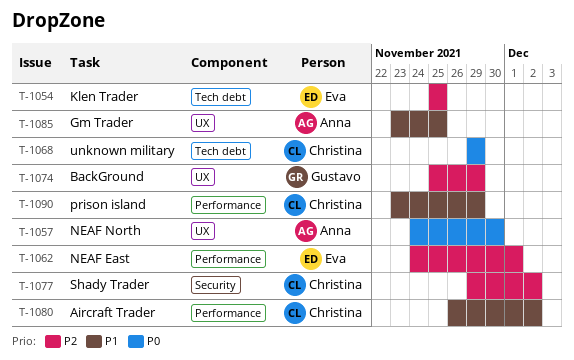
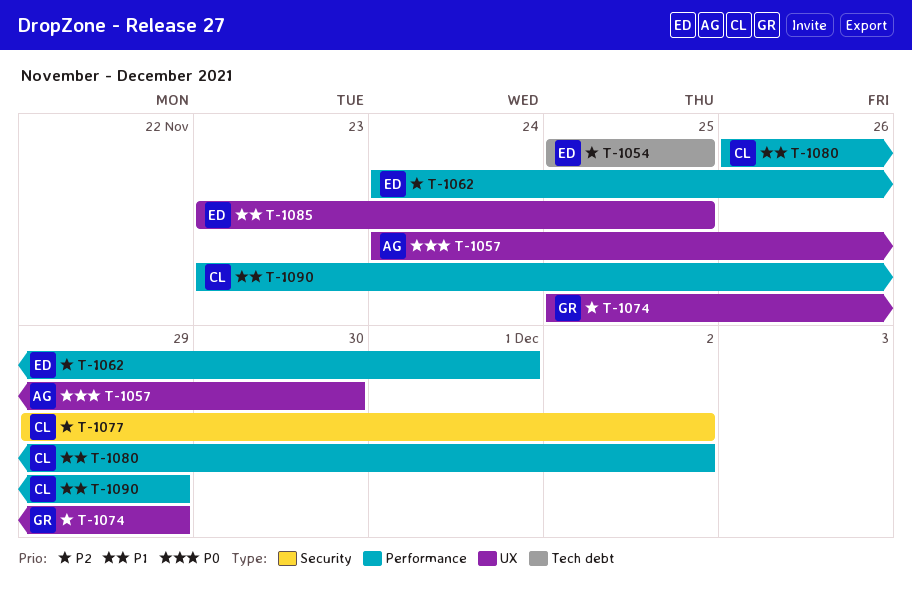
T-1068: present -> none
T-1085, owner: Anna -> Eva

